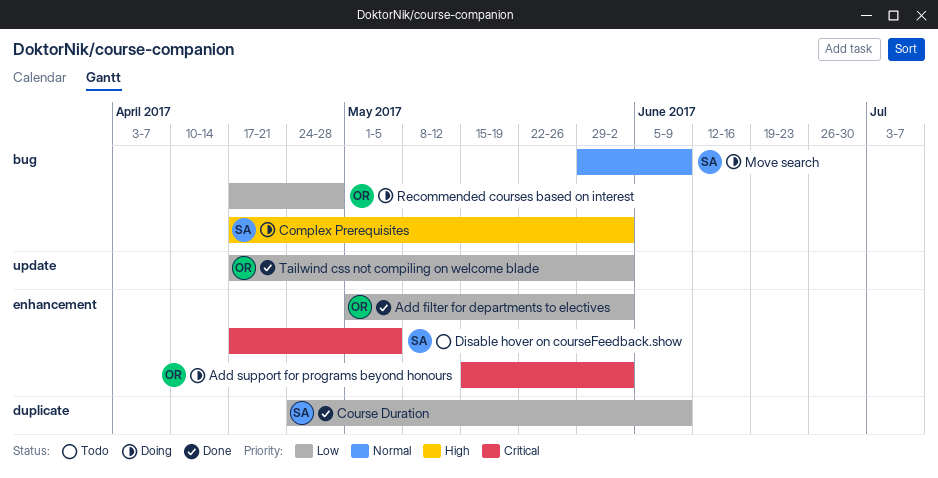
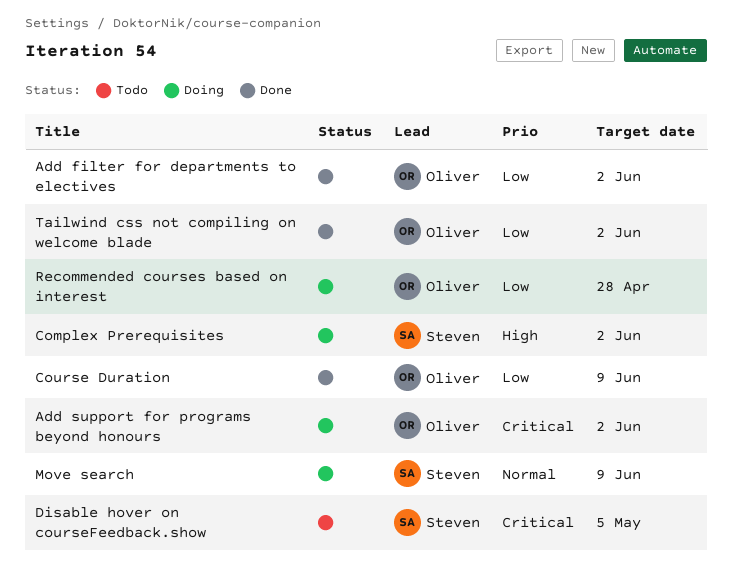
Course Duration, owner: Steven -> Oliver

